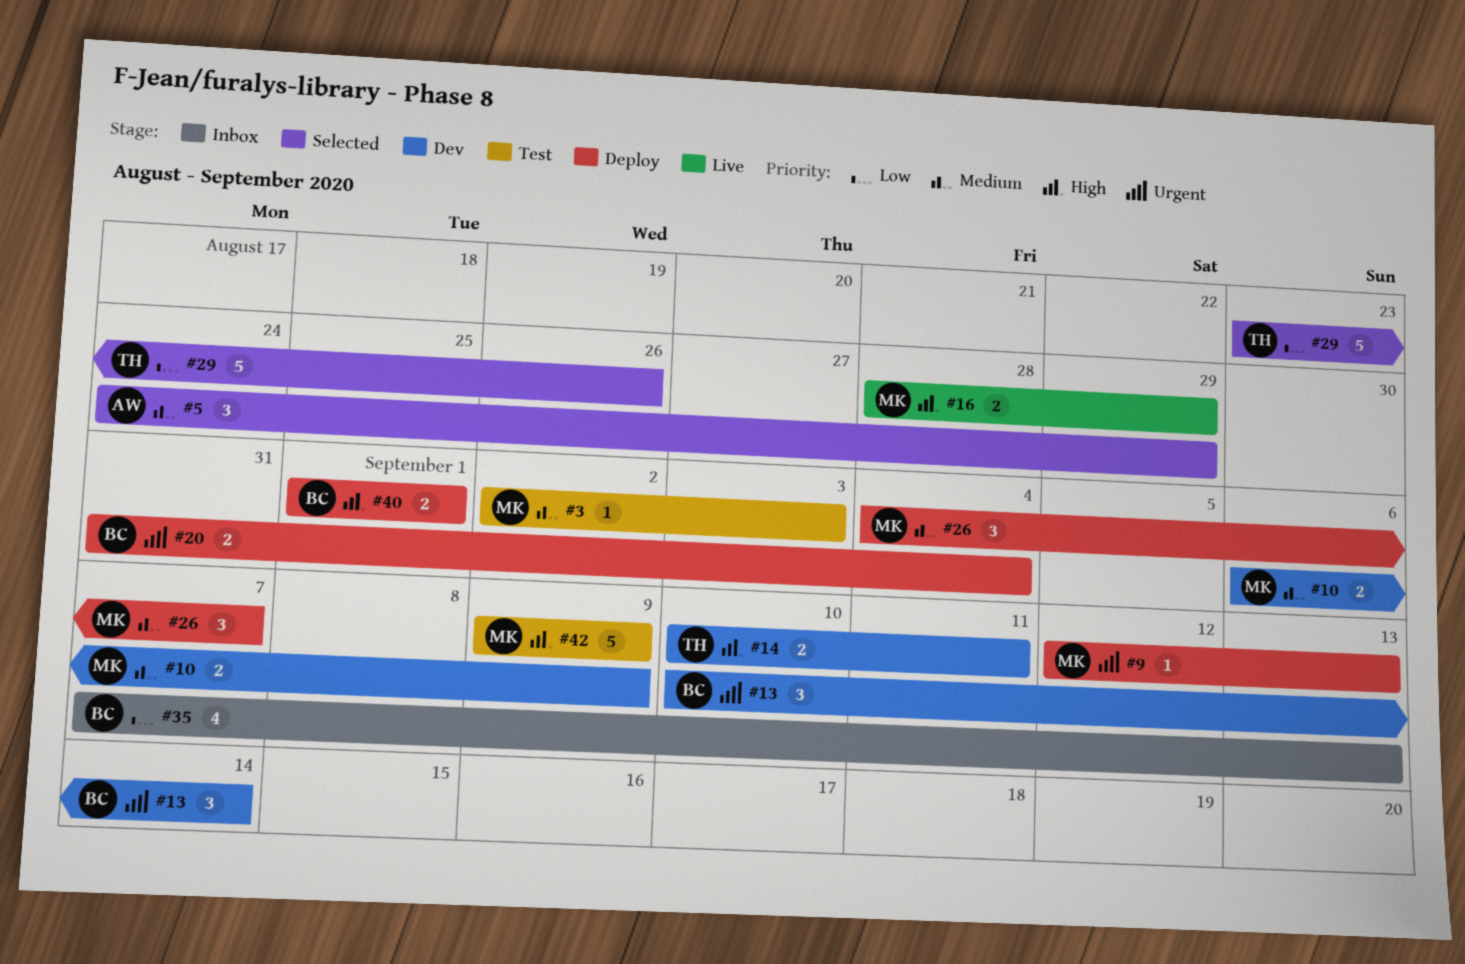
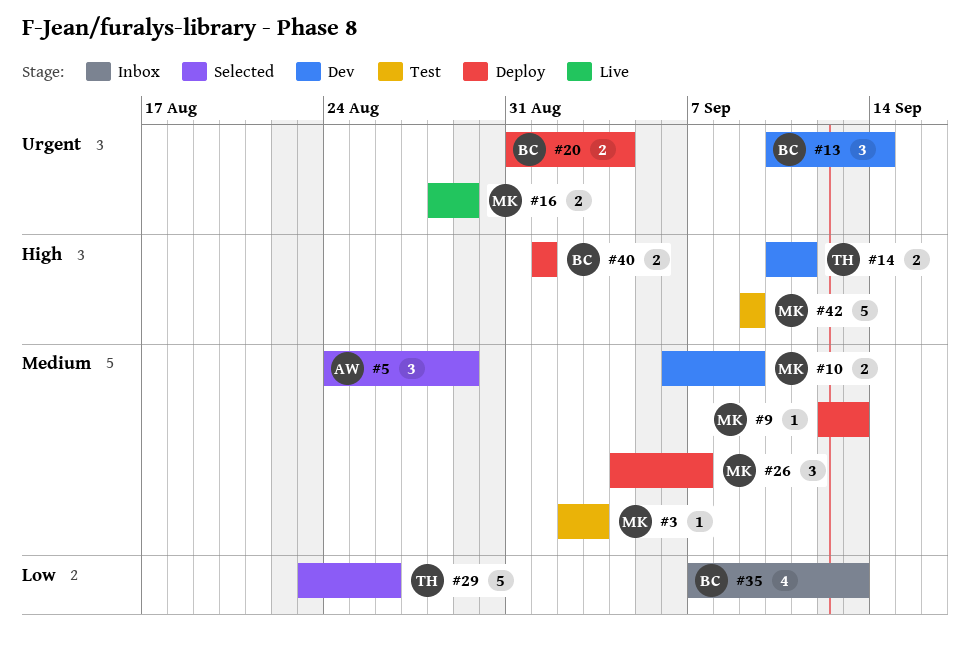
#9, priority: Urgent -> Medium
#16, priority: High -> Urgent

